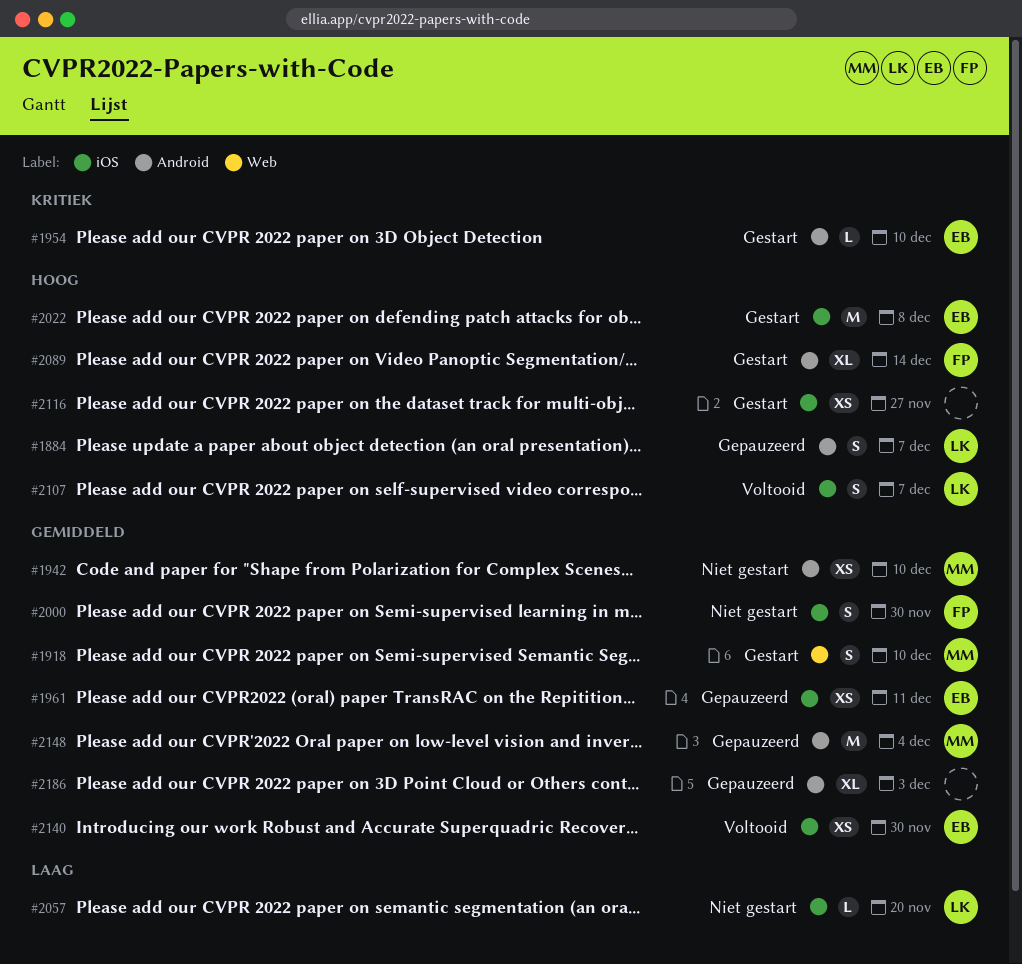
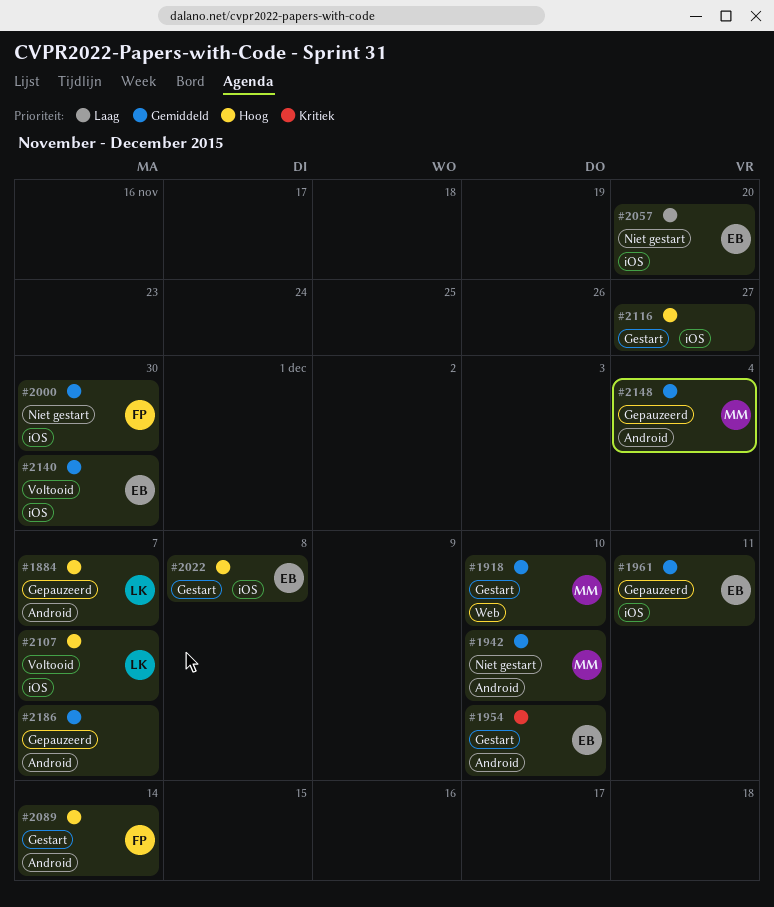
#2057, owner: LK -> EB
#2186, due: Dec 3 -> Dec 7

